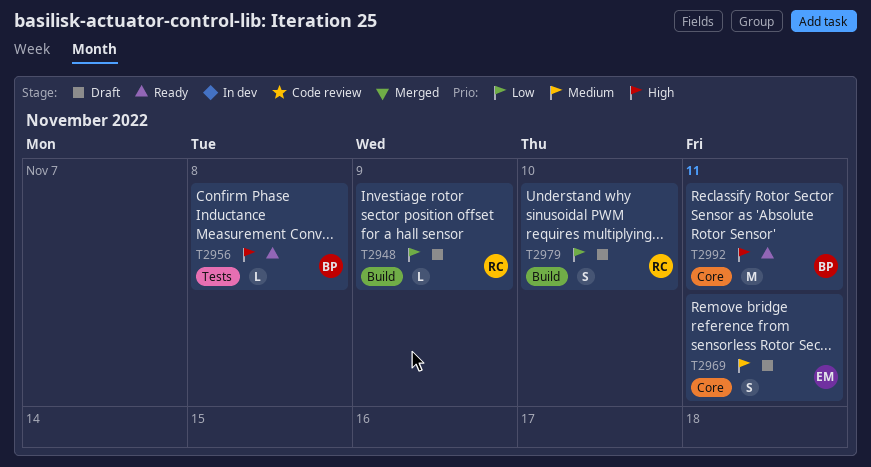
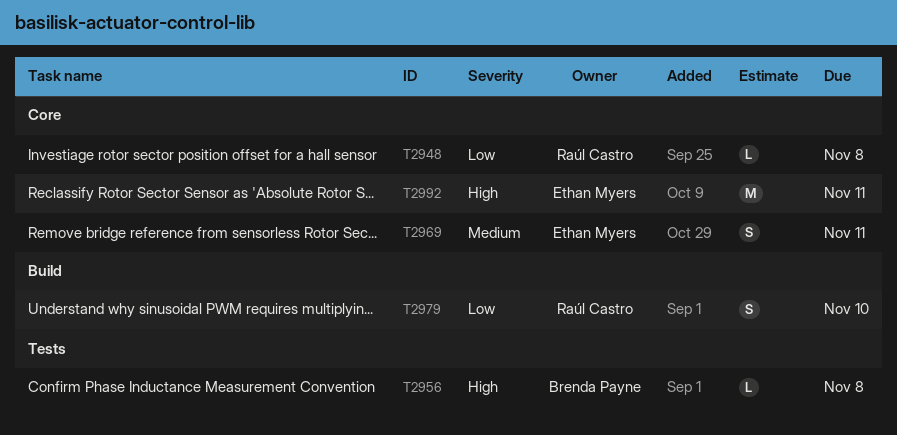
T2948, label: Build -> Core
T2948, due: Nov 9 -> Nov 8
T2992, owner: Brenda Payne -> Ethan Myers

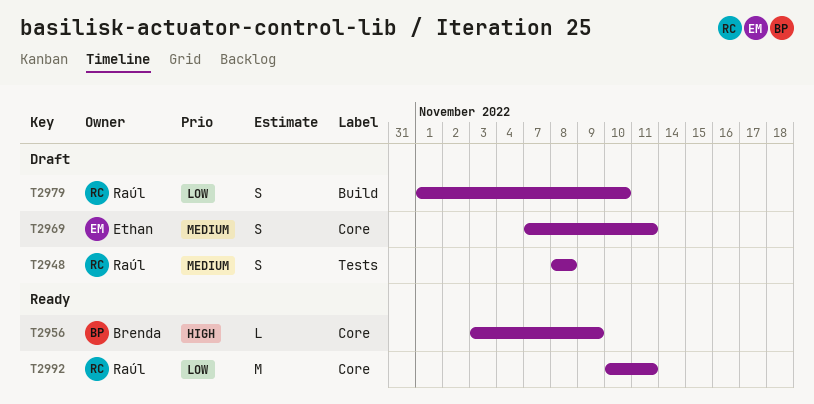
T2948, priority: Low -> Medium
T2948, label: Core -> Tests
T2948, estimate: L -> S
T2956, label: Tests -> Core
T2956, due: Nov 8 -> Nov 9
T2992, owner: Ethan Myers -> Raúl Castro
T2992, priority: High -> Low

